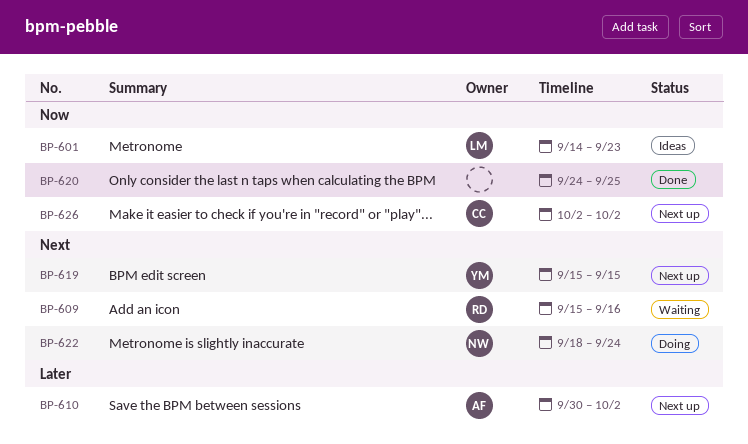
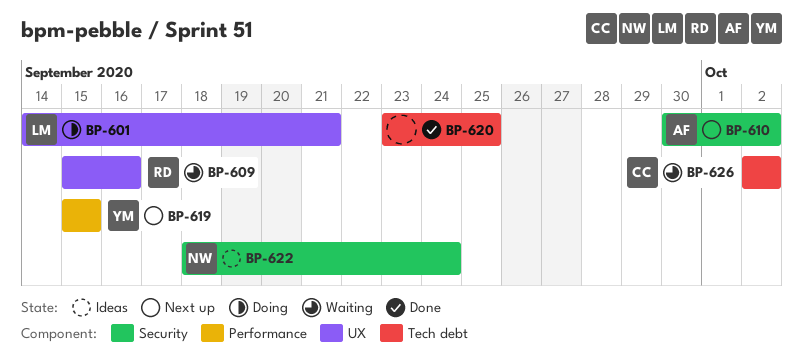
BP-601, status: Ideas -> Doing
BP-601, due: Sep 23 -> Sep 21
BP-620, start: Sep 24 -> Sep 23
BP-622, status: Doing -> Ideas
BP-626, status: Next up -> Waiting

